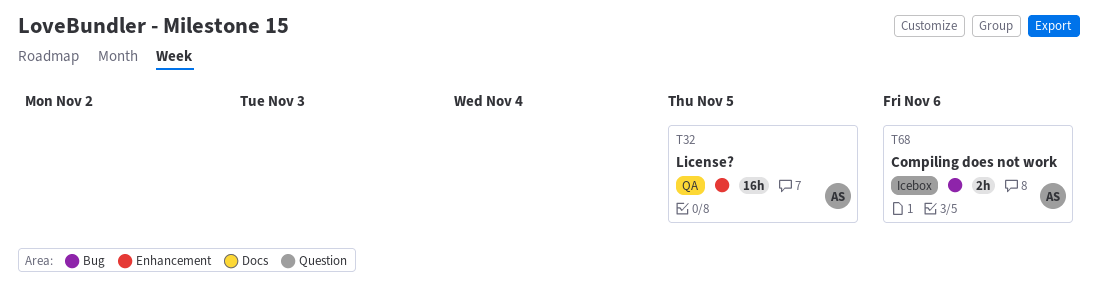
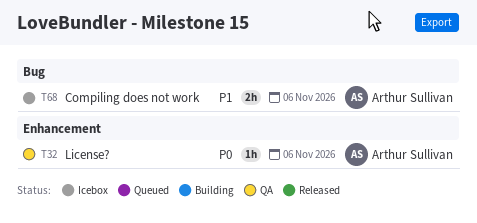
T32, estimate: 16h -> 1h
T32, due: Nov 5 -> Nov 6

